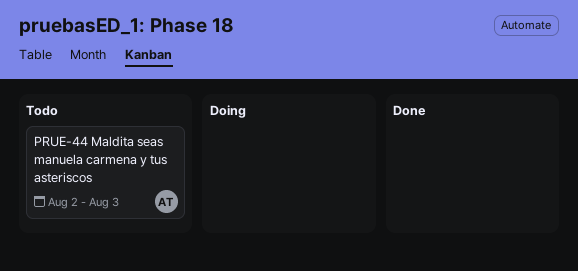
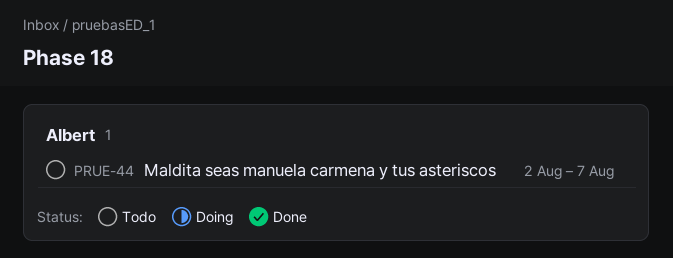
PRUE-44, due: Aug 3 -> Aug 7

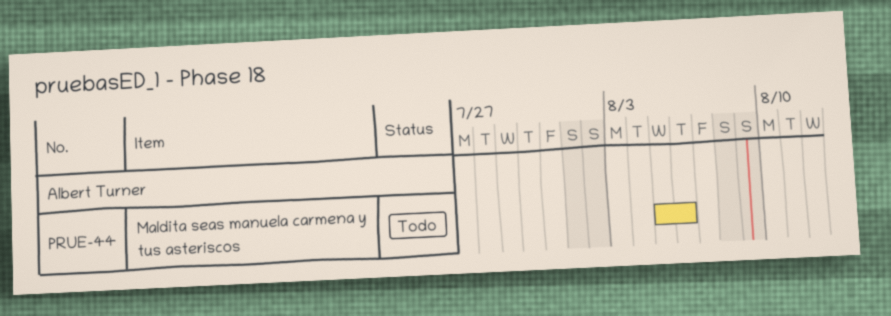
PRUE-44, start: Aug 2 -> Aug 5
PRUE-44, due: Aug 7 -> Aug 6

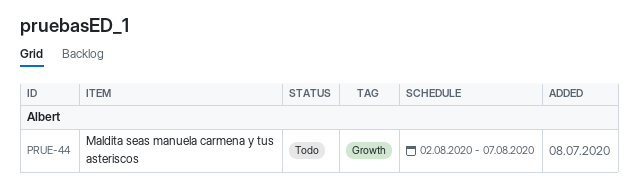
PRUE-44, start: Aug 5 -> Aug 2
PRUE-44, due: Aug 6 -> Aug 7

